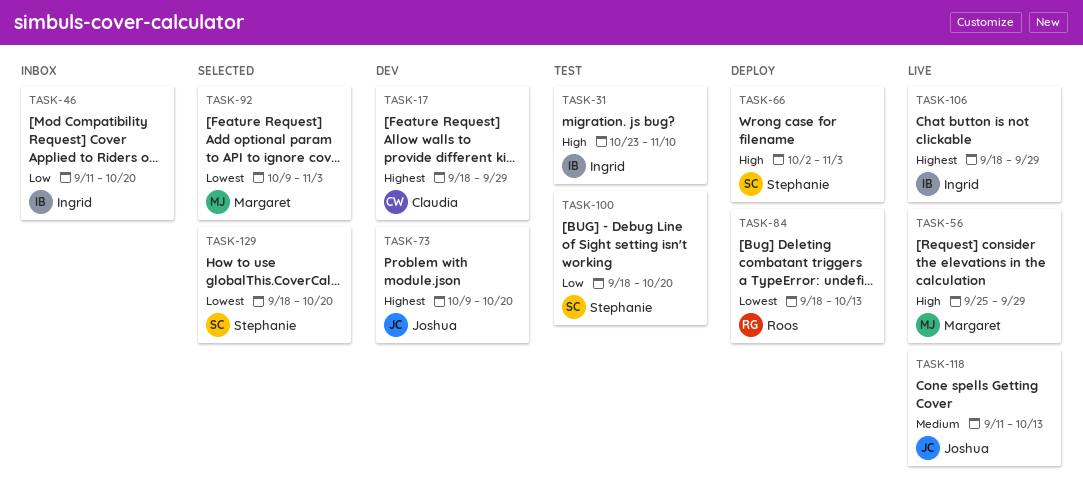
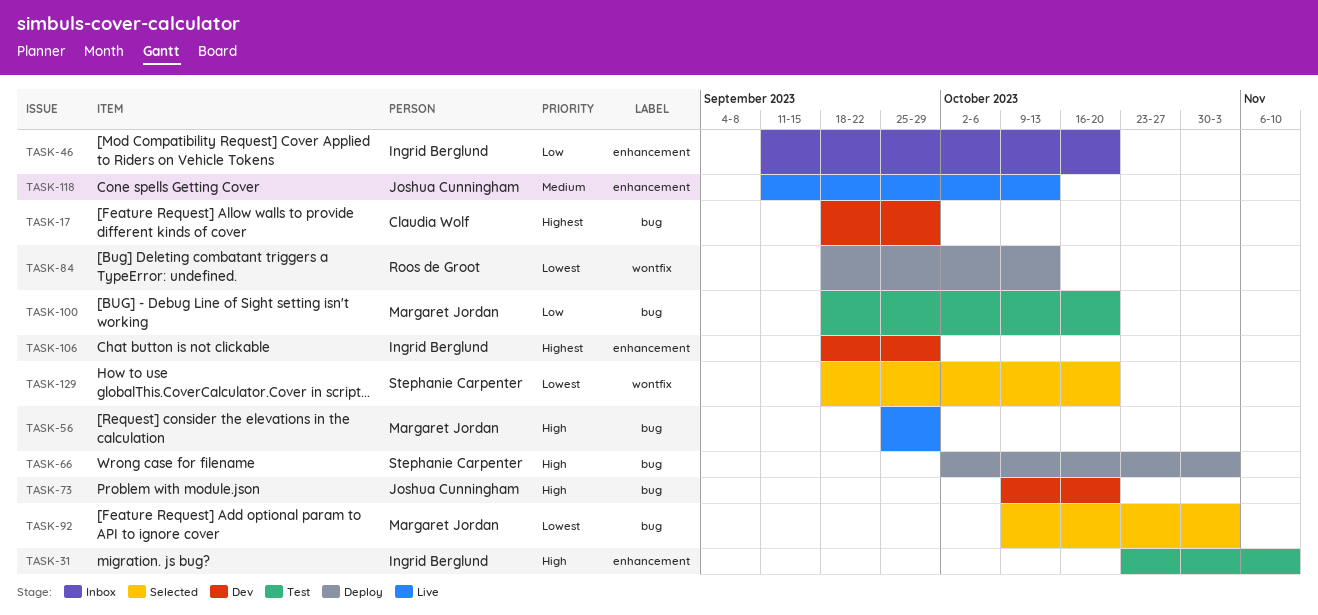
TASK-73, priority: Highest -> High
TASK-100, owner: Stephanie Carpenter -> Margaret Jordan
TASK-106, status: Live -> Dev

